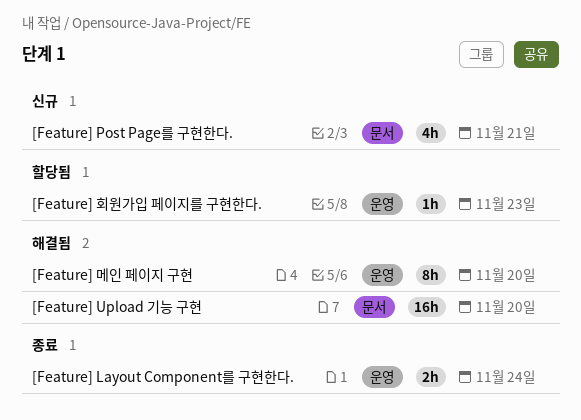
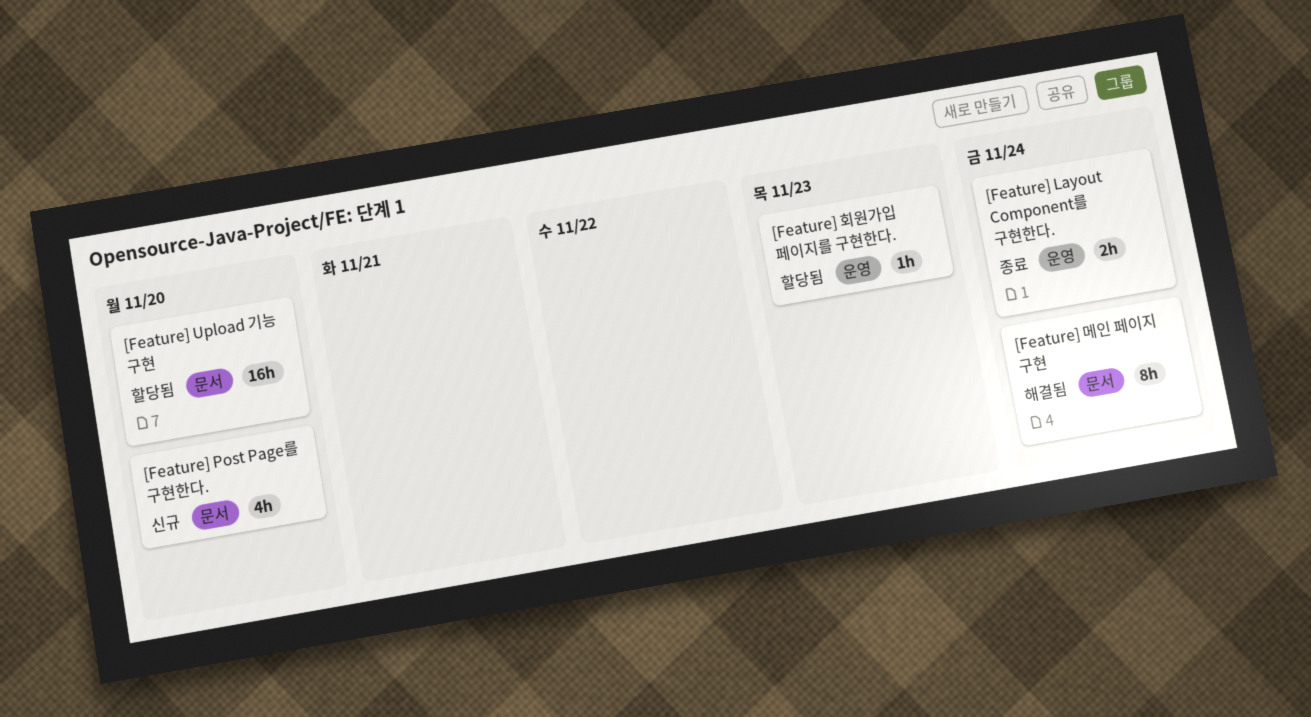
[Feature] Post Page를 구현한다., due: Nov 21 -> Nov 20
[Feature] Upload 기능 구현, status: 해결됨 -> 할당됨
[Feature] 메인 페이지 구현, label: 운영 -> 문서
[Feature] 메인 페이지 구현, due: Nov 20 -> Nov 24

